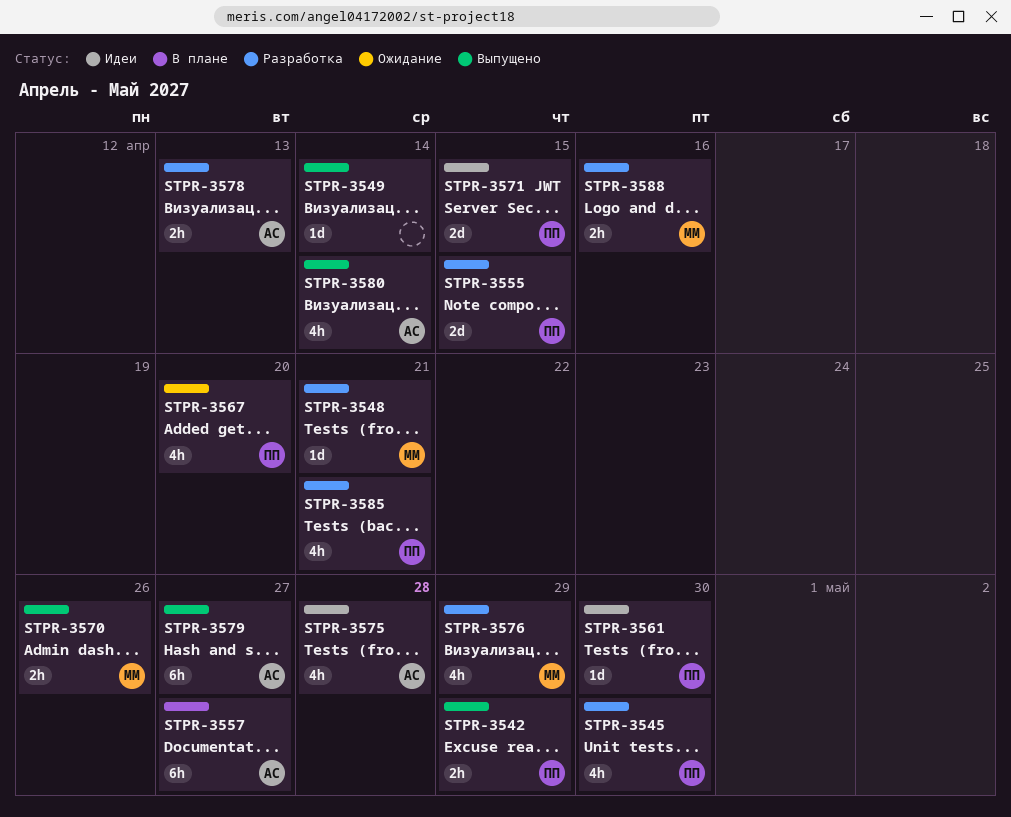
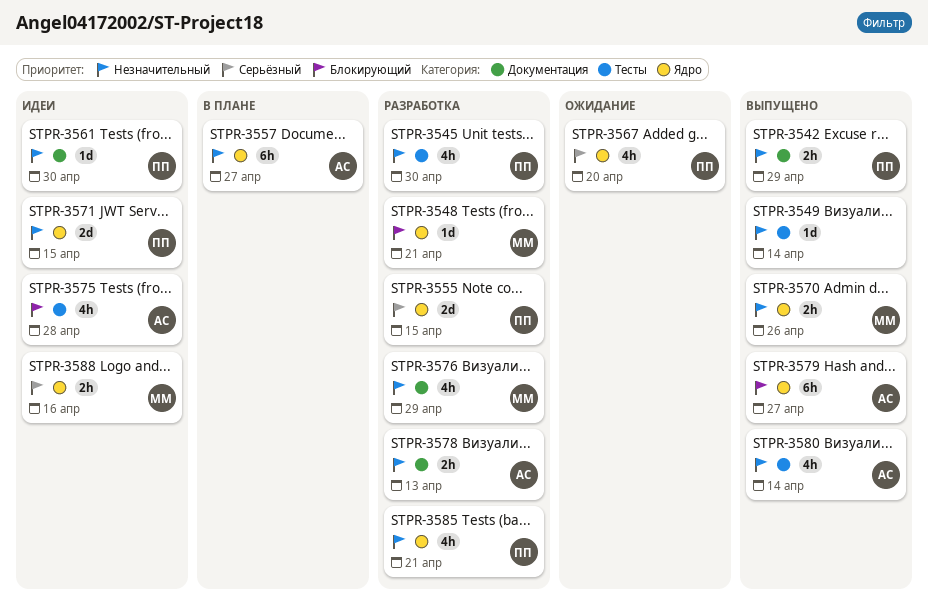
STPR-3588, status: Разработка -> Идеи

